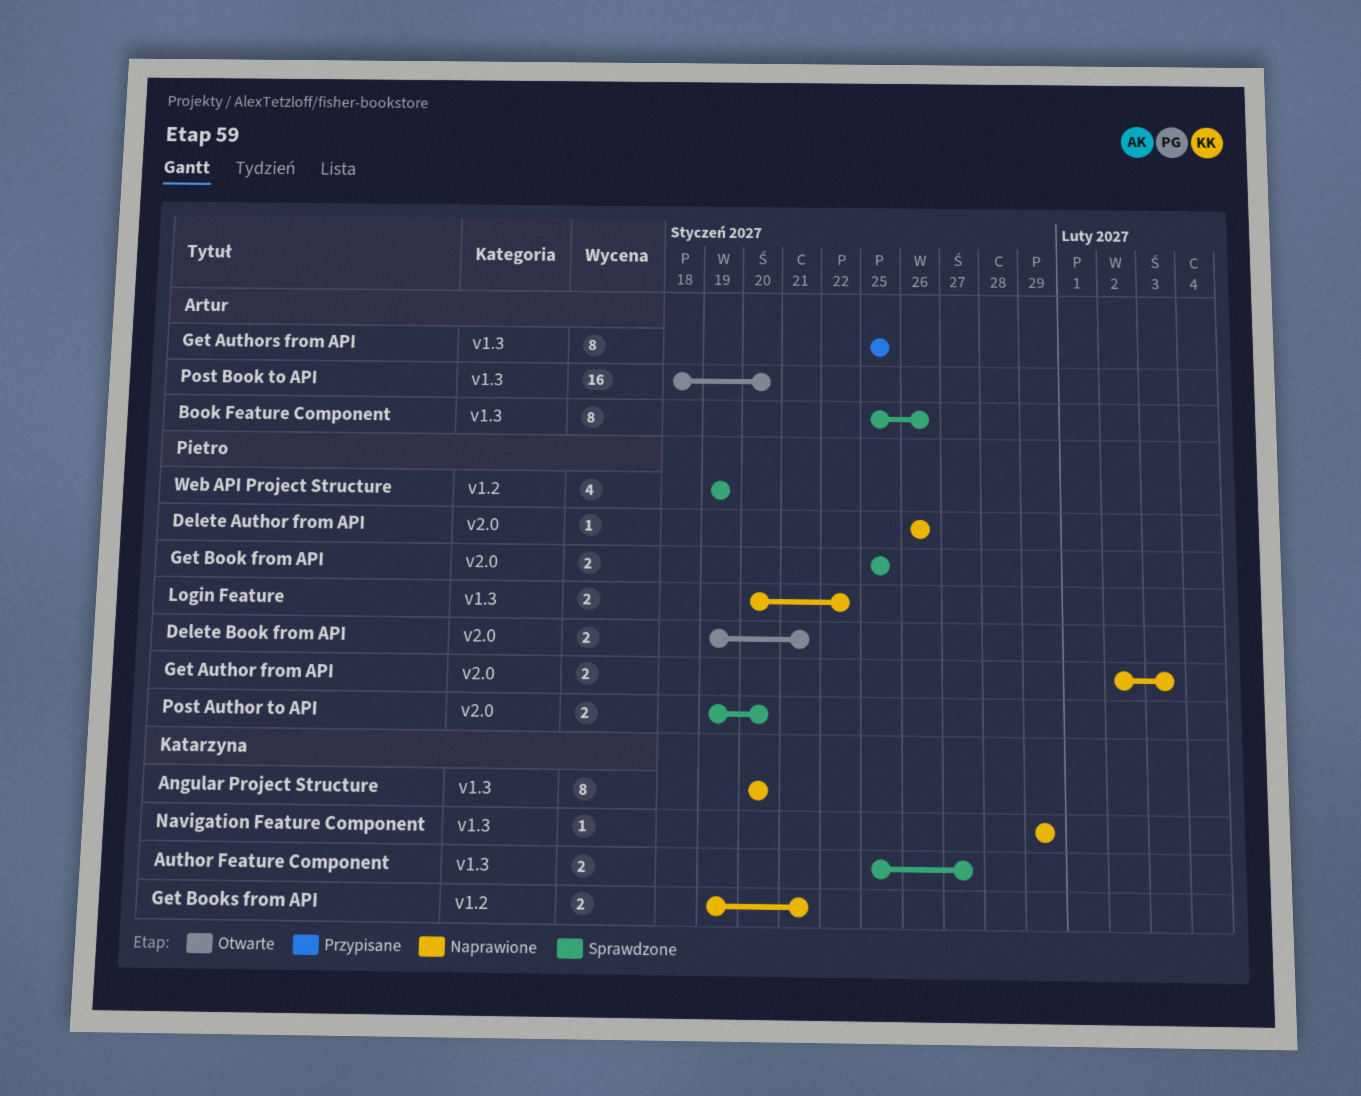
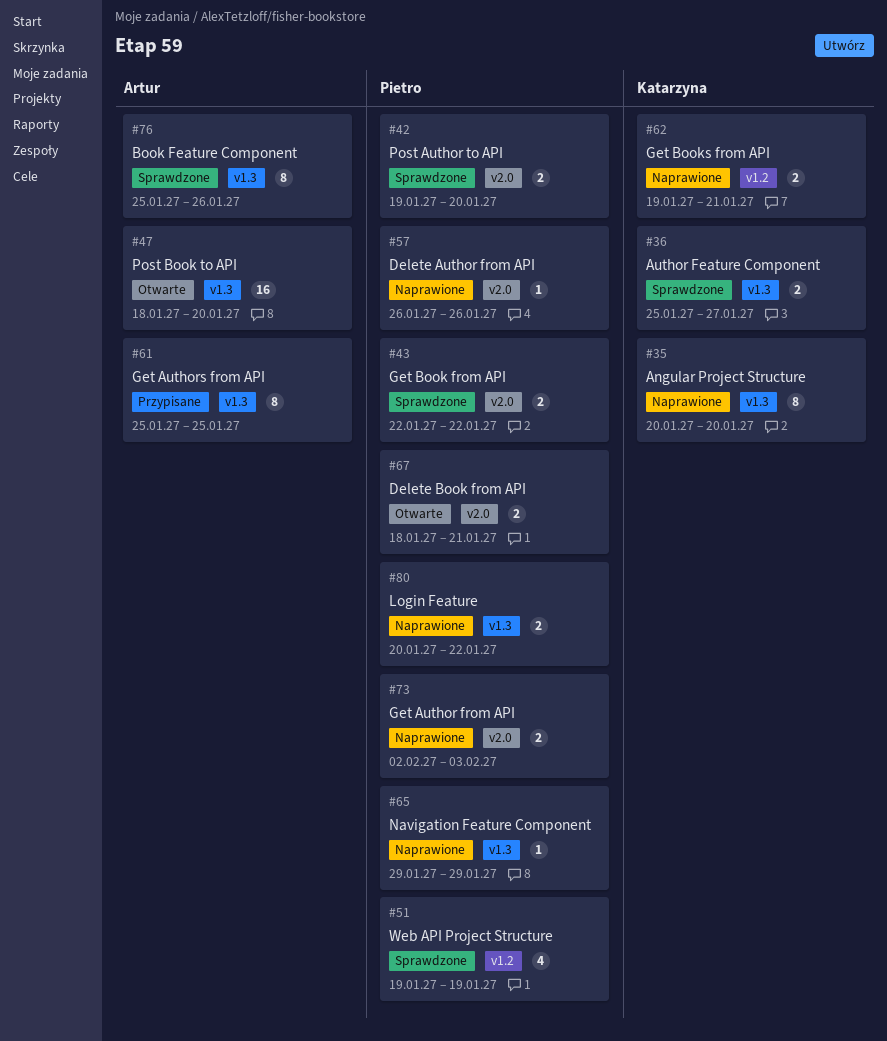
Delete Book from API, start: Jan 19 -> Jan 18
Get Book from API, start: Jan 25 -> Jan 22
Get Book from API, due: Jan 25 -> Jan 22
Navigation Feature Component, owner: Katarzyna -> Pietro

